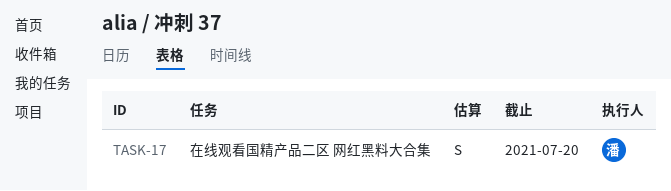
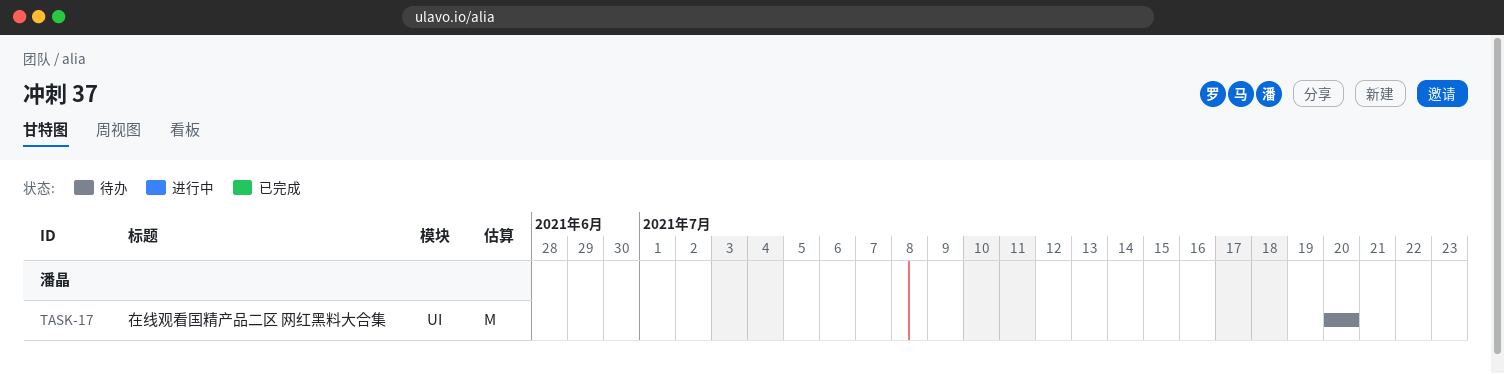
TASK-17, estimate: S -> M

